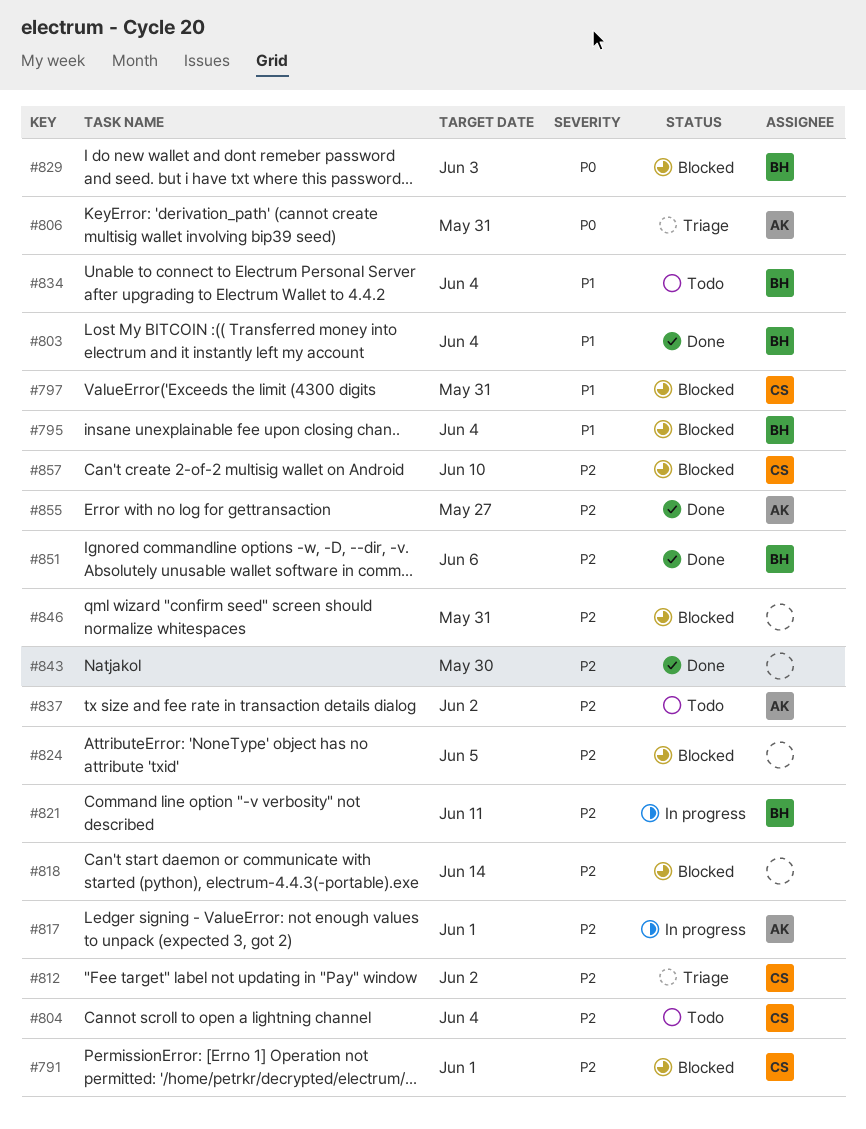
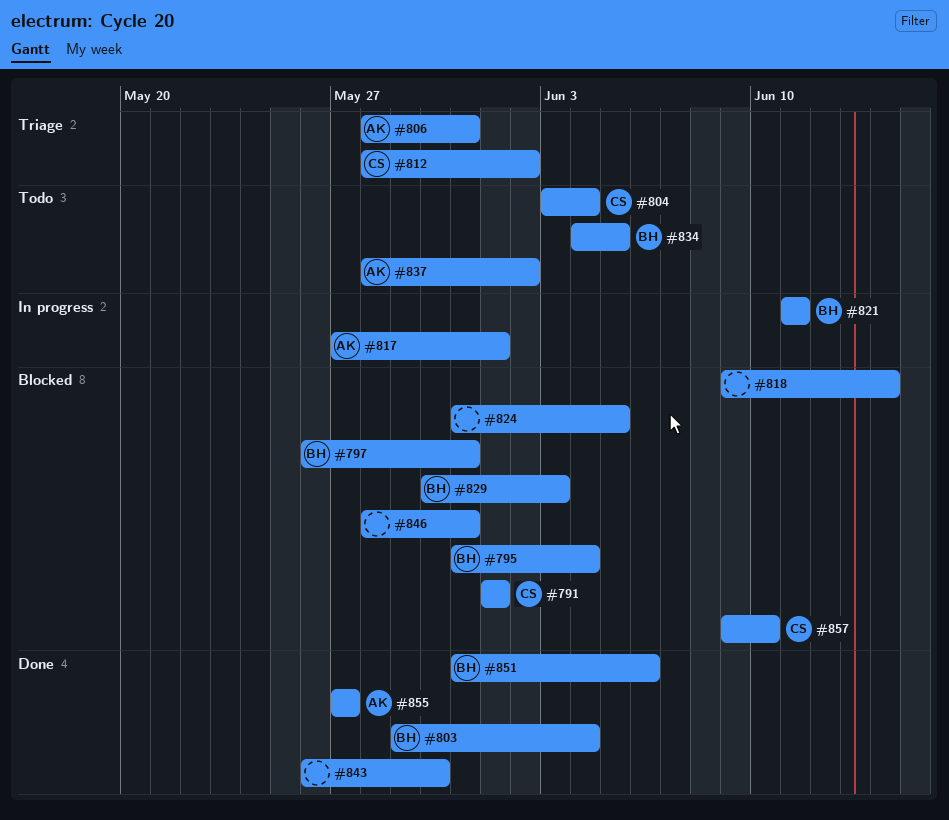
#797, owner: CS -> BH
#834, due: Jun 4 -> Jun 5

